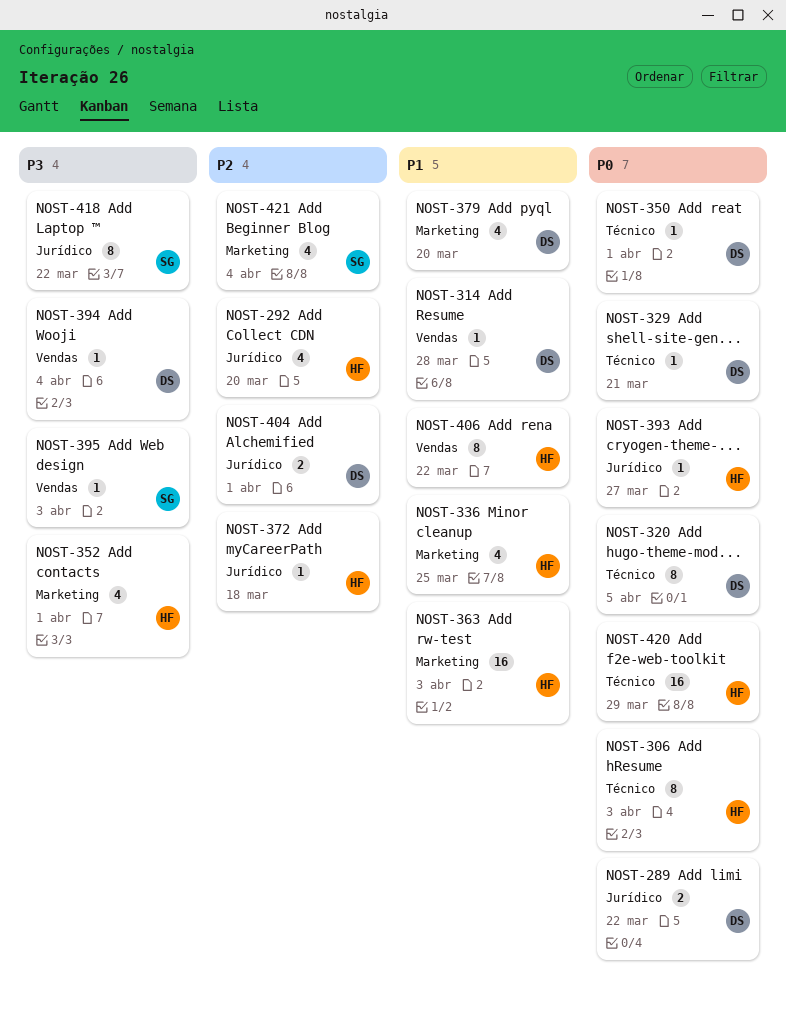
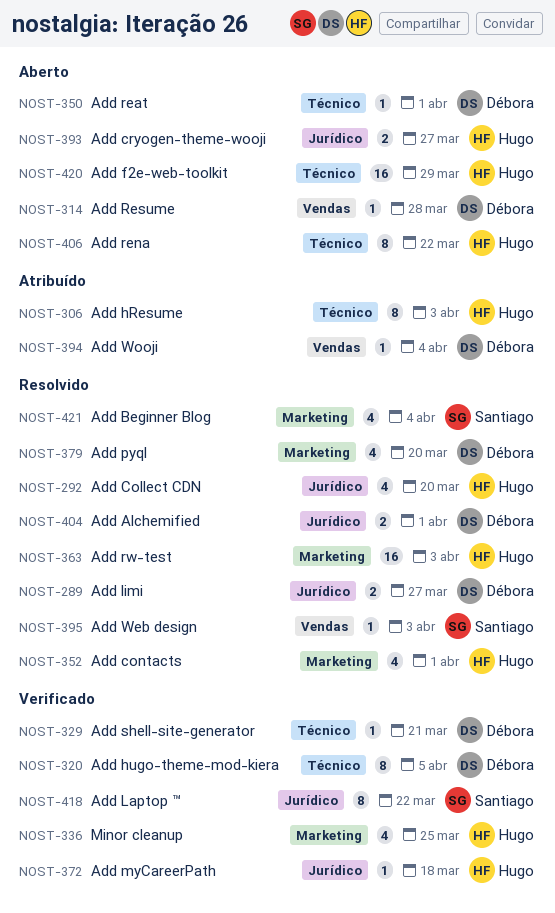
NOST-289, due: Mar 22 -> Mar 27
NOST-393, estimate: 1 -> 2
NOST-406, label: Vendas -> Técnico

